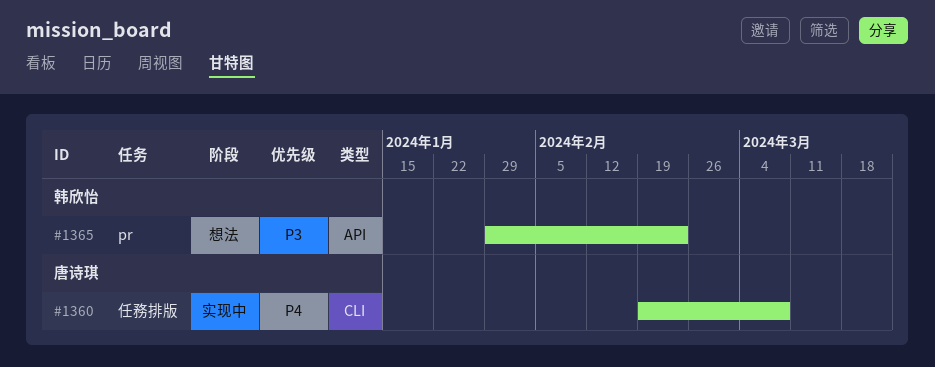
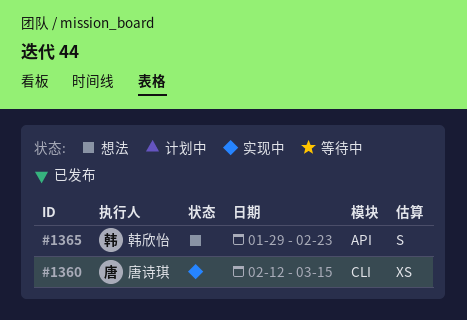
#1360, start: Feb 19 -> Feb 12
#1360, due: Mar 8 -> Mar 15

